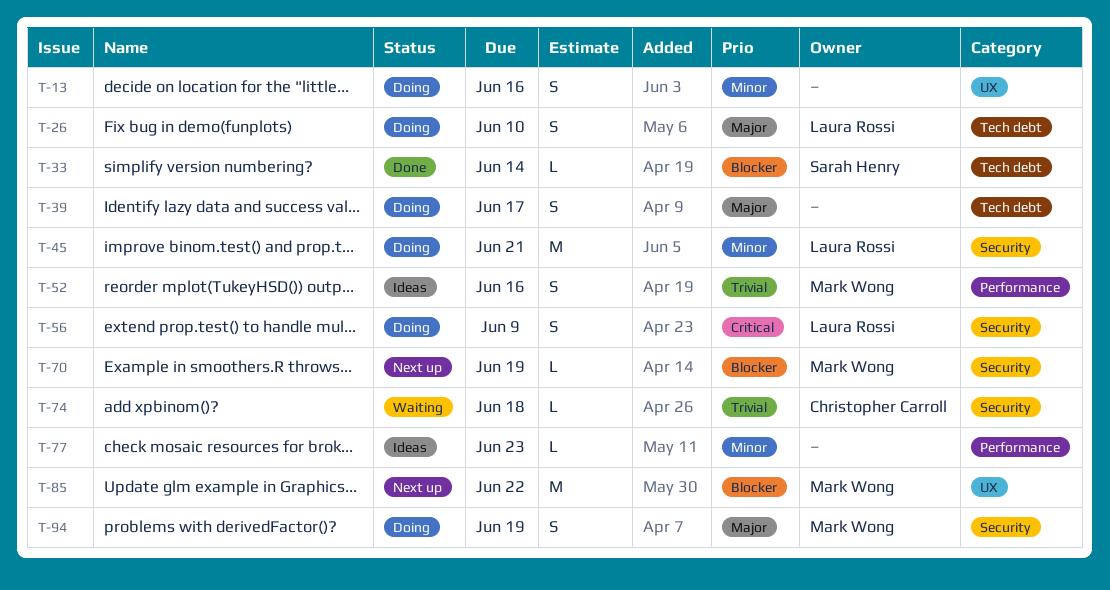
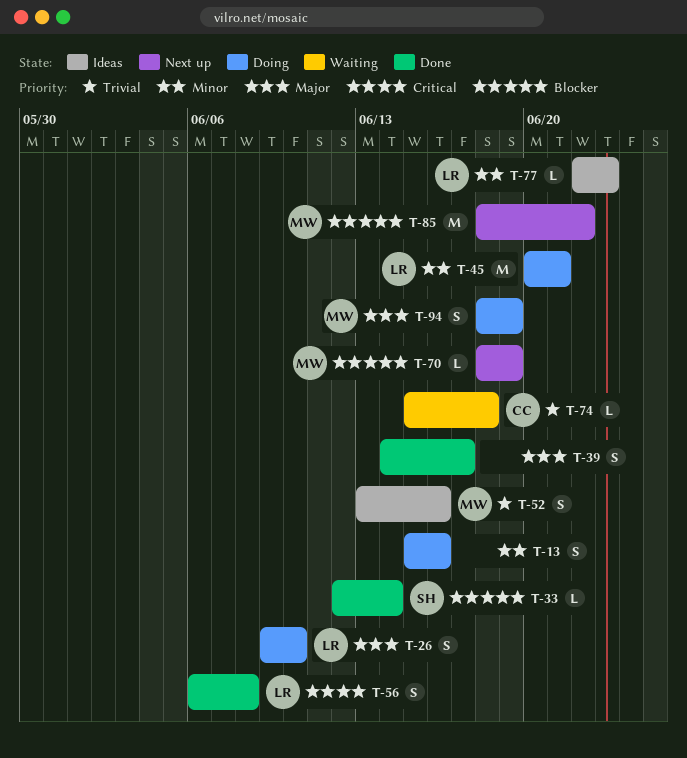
T-39, status: Doing -> Done
T-56, status: Doing -> Done
T-56, due: Jun 9 -> Jun 8
T-77, owner: none -> Laura Rossi

